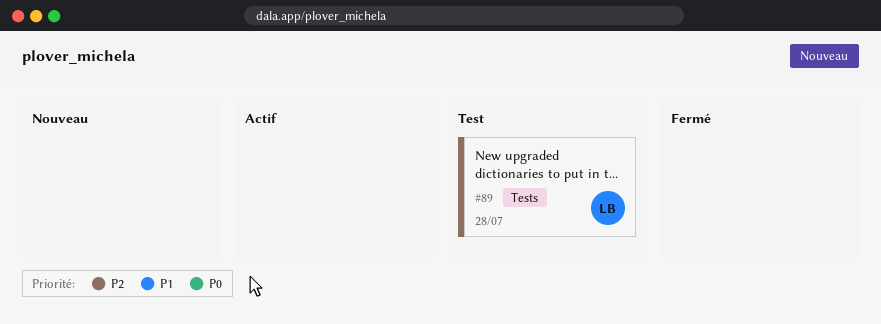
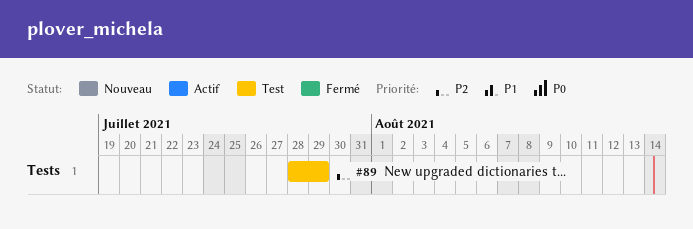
#89, due: Jul 28 -> Jul 29

